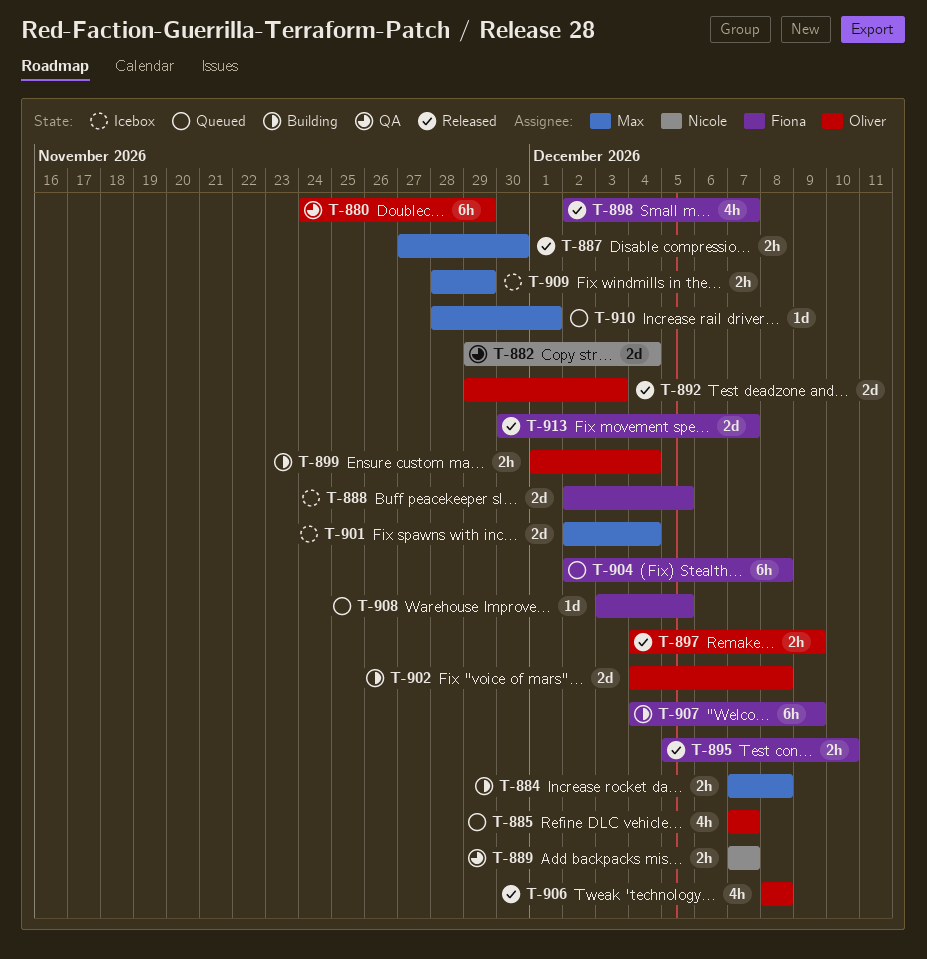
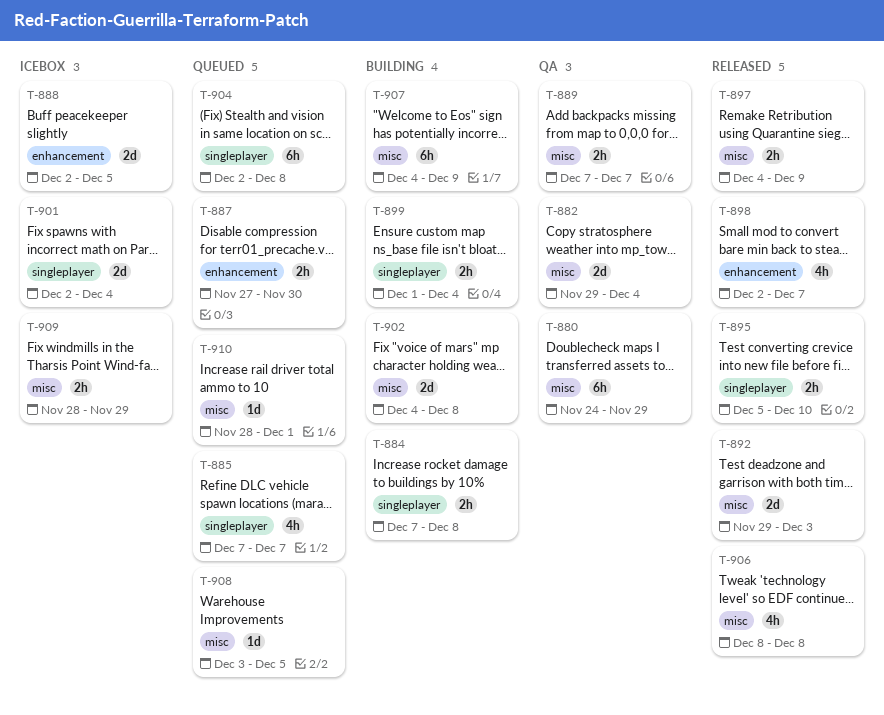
T-887, status: Released -> Queued
T-913: present -> none

